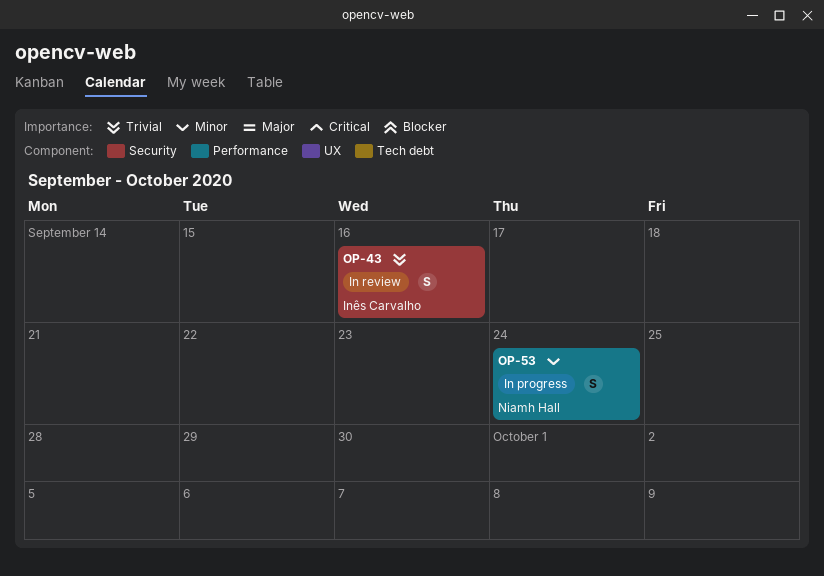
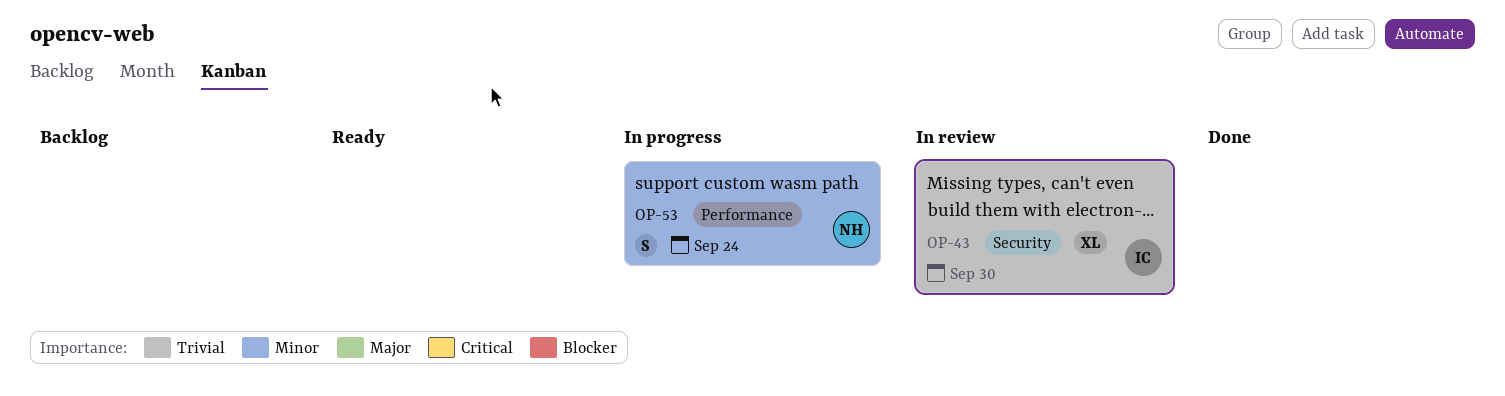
OP-43, estimate: S -> XL
OP-43, due: Sep 16 -> Sep 30

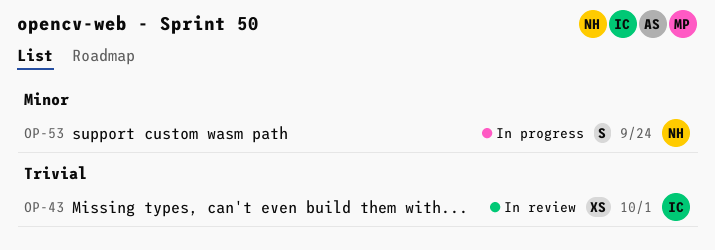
OP-43, estimate: XL -> XS
OP-43, due: Sep 30 -> Oct 1

